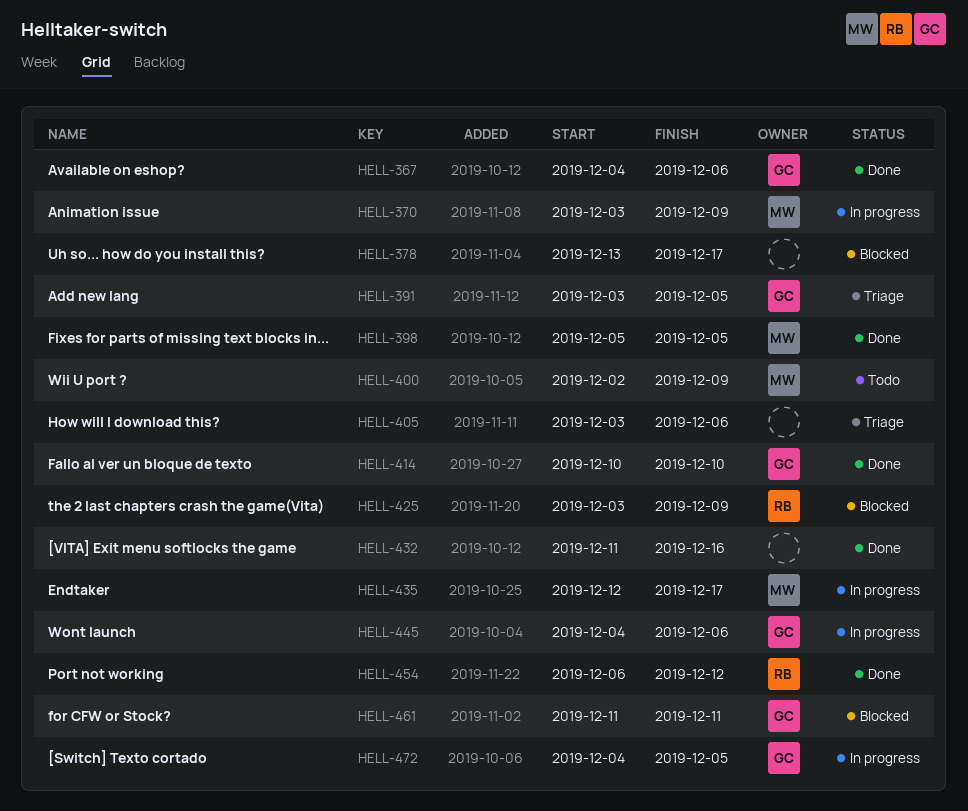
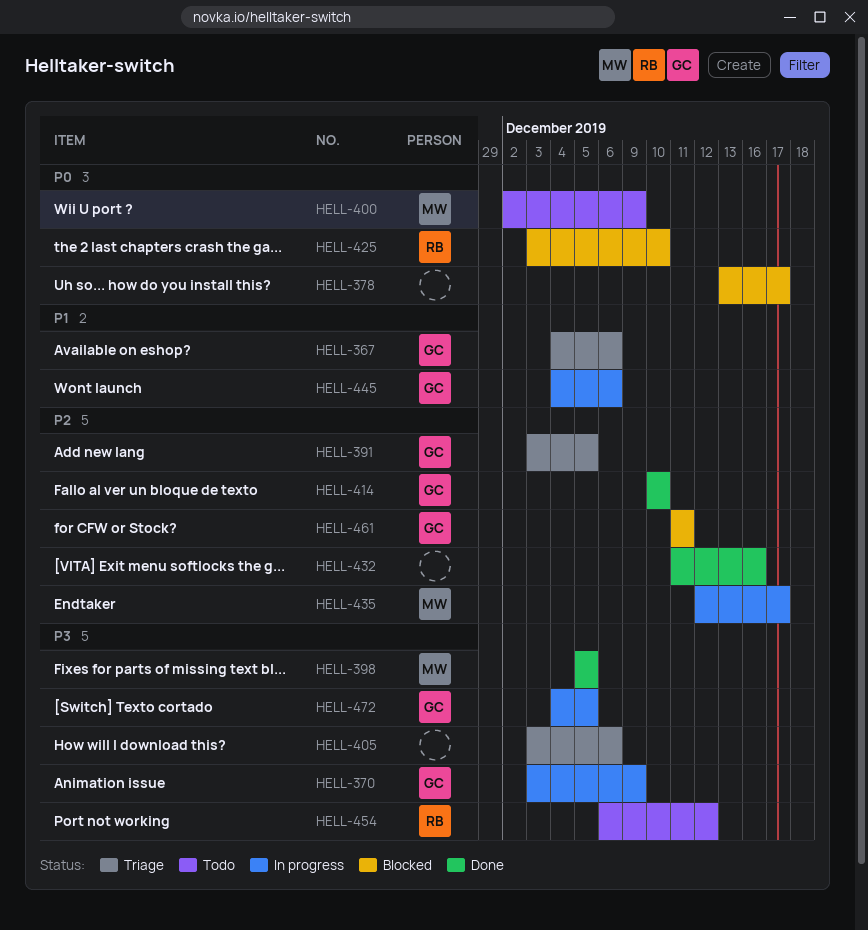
HELL-367, status: Done -> Triage
HELL-370, owner: MW -> GC
HELL-425, due: Dec 9 -> Dec 10
HELL-454, status: Done -> Todo

